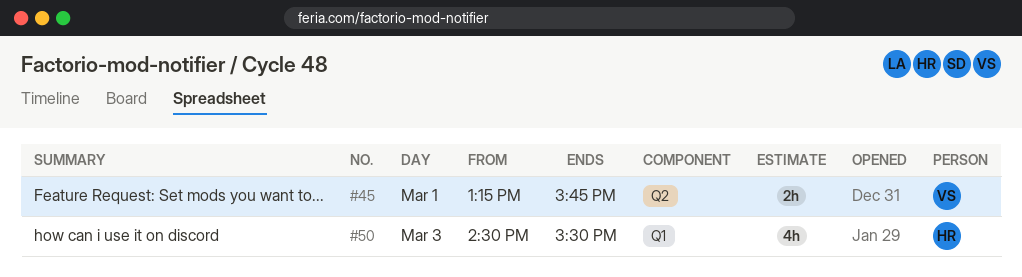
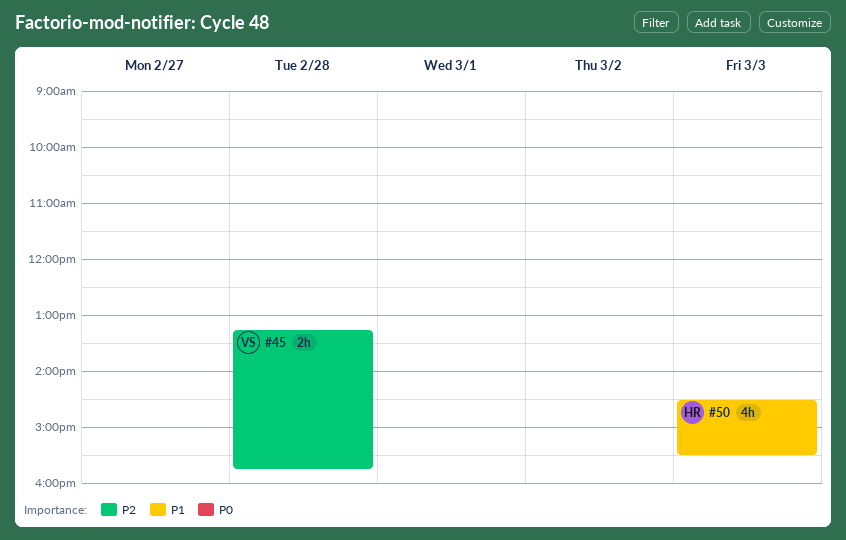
#45, day: Mar 1 -> Feb 28

